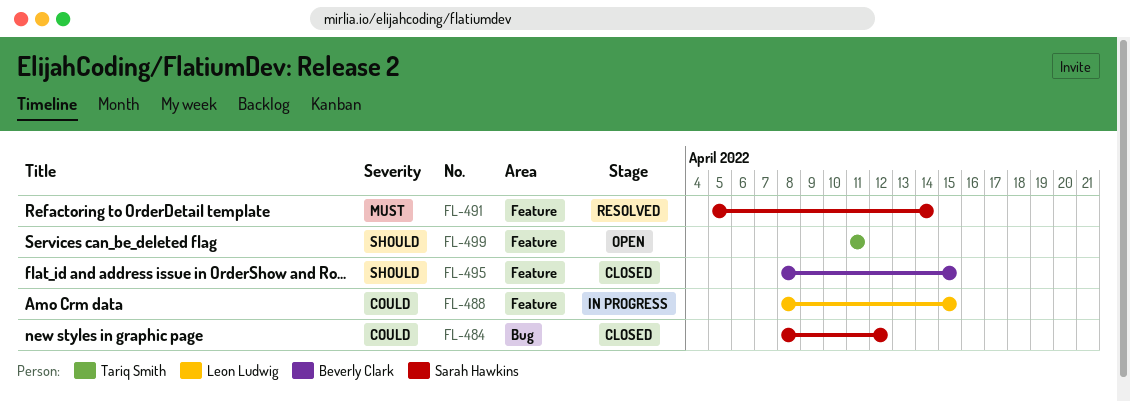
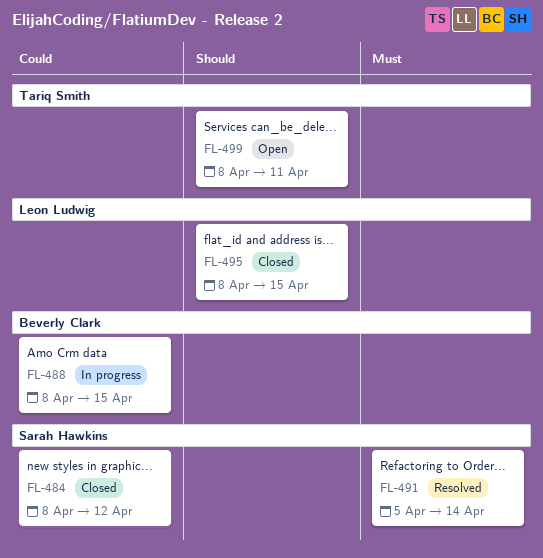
FL-488, owner: Leon Ludwig -> Beverly Clark
FL-495, owner: Beverly Clark -> Leon Ludwig
FL-499, start: Apr 11 -> Apr 8

